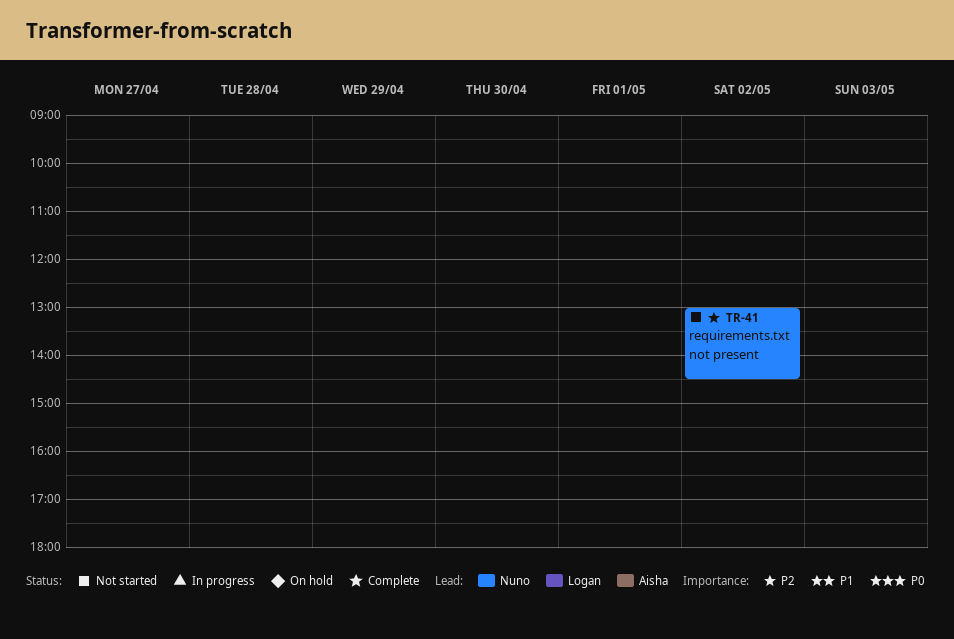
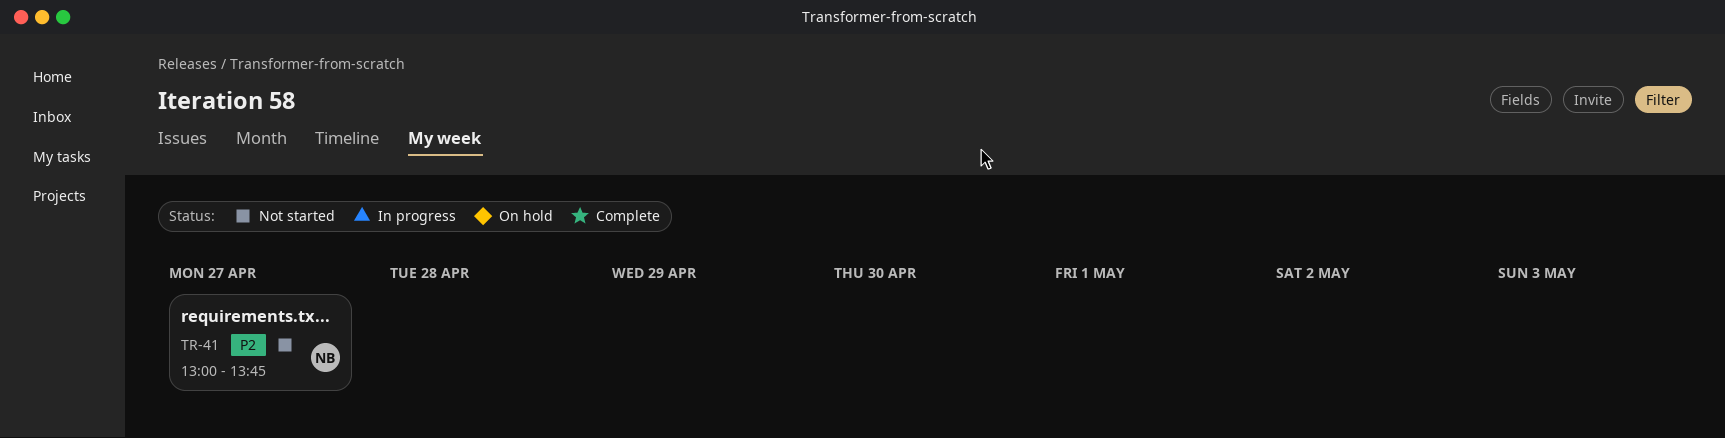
TR-41, day: May 2 -> Apr 27
TR-41, ends: 14:30 -> 13:45

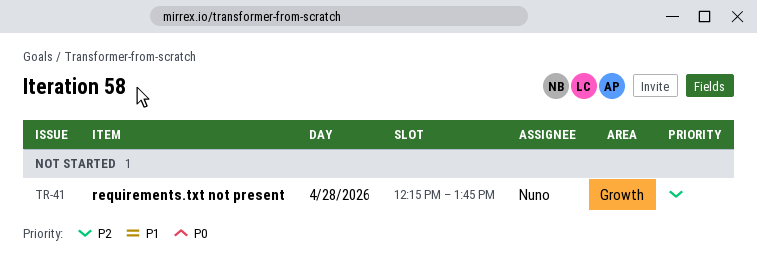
TR-41, day: Apr 27 -> Apr 28
TR-41, begins: 13:00 -> 12:15

